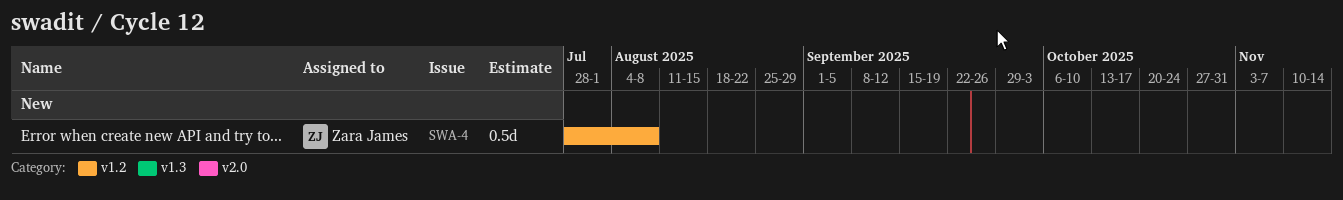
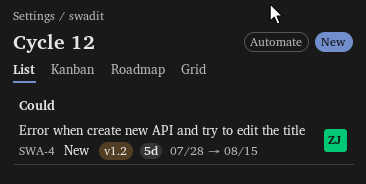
SWA-4, estimate: 0.5d -> 5d
SWA-4, due: Aug 8 -> Aug 15

